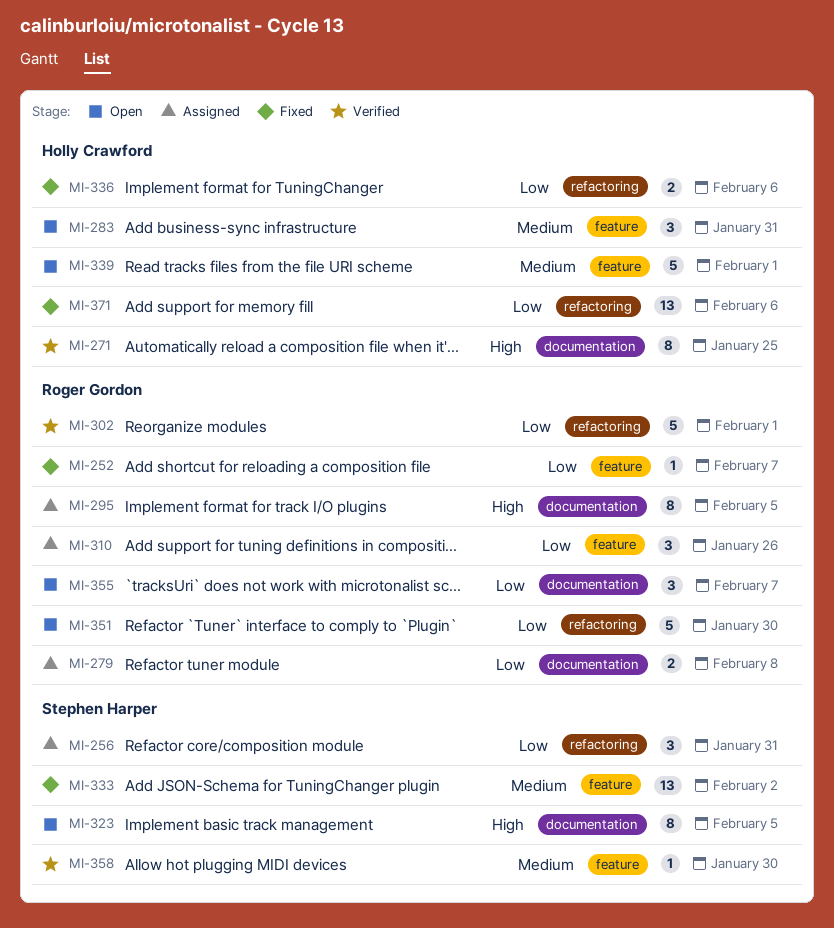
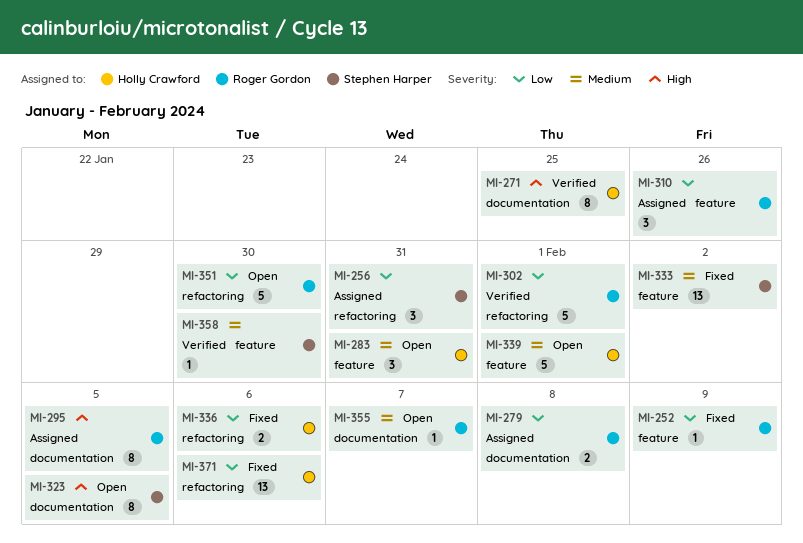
MI-252, due: Feb 7 -> Feb 9
MI-355, priority: Low -> Medium
MI-355, estimate: 3 -> 1

